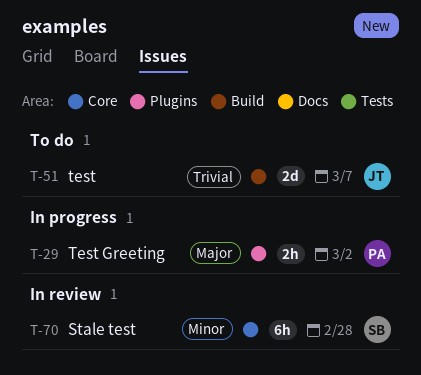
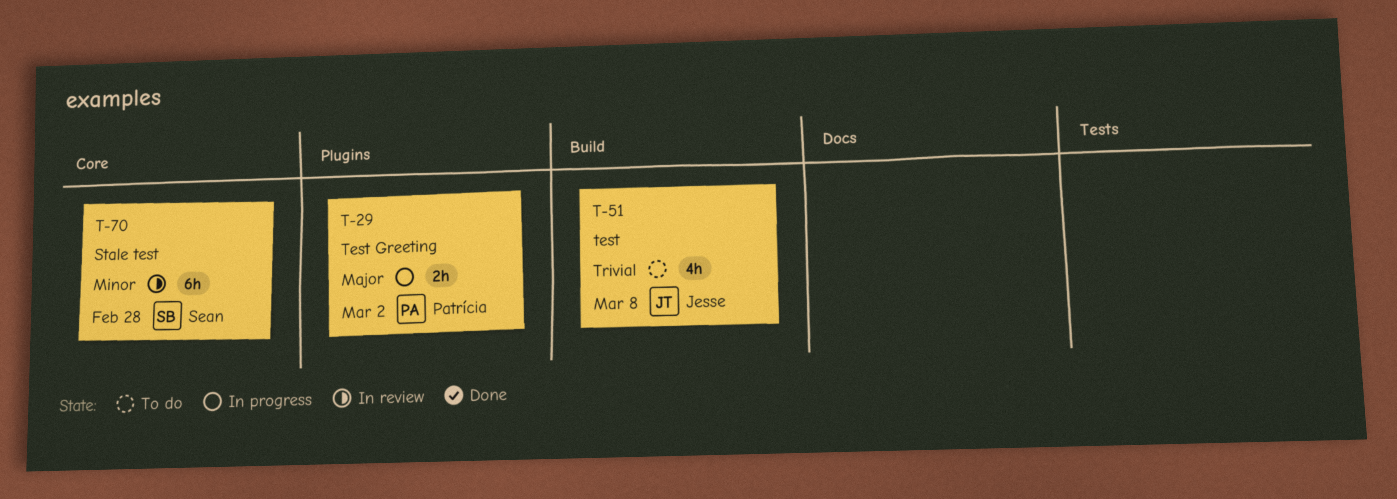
T-51, estimate: 2d -> 4h
T-51, due: Mar 7 -> Mar 8

